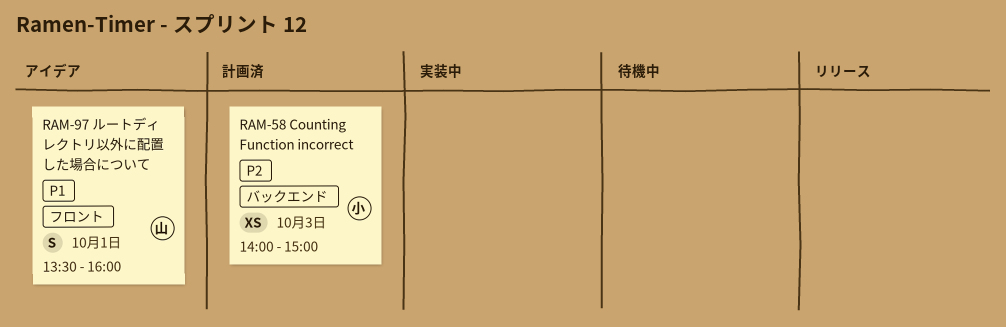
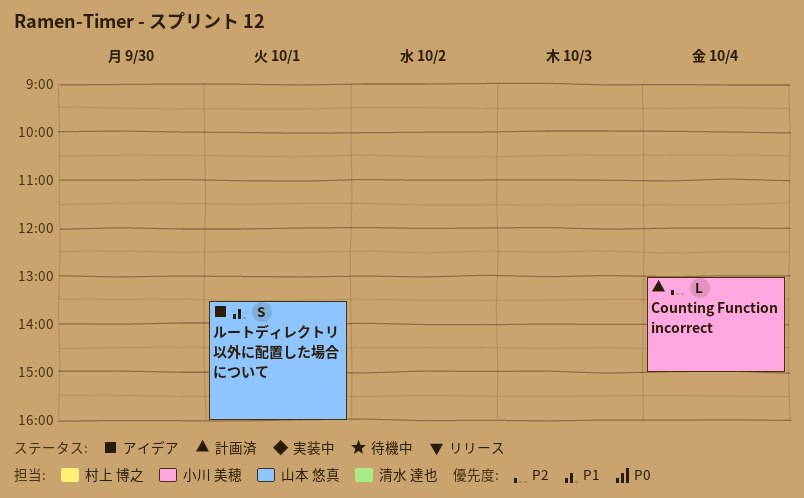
Counting Function incorrect, estimate: XS -> L
Counting Function incorrect, day: Oct 3 -> Oct 4
Counting Function incorrect, begins: 14:00 -> 13:00

